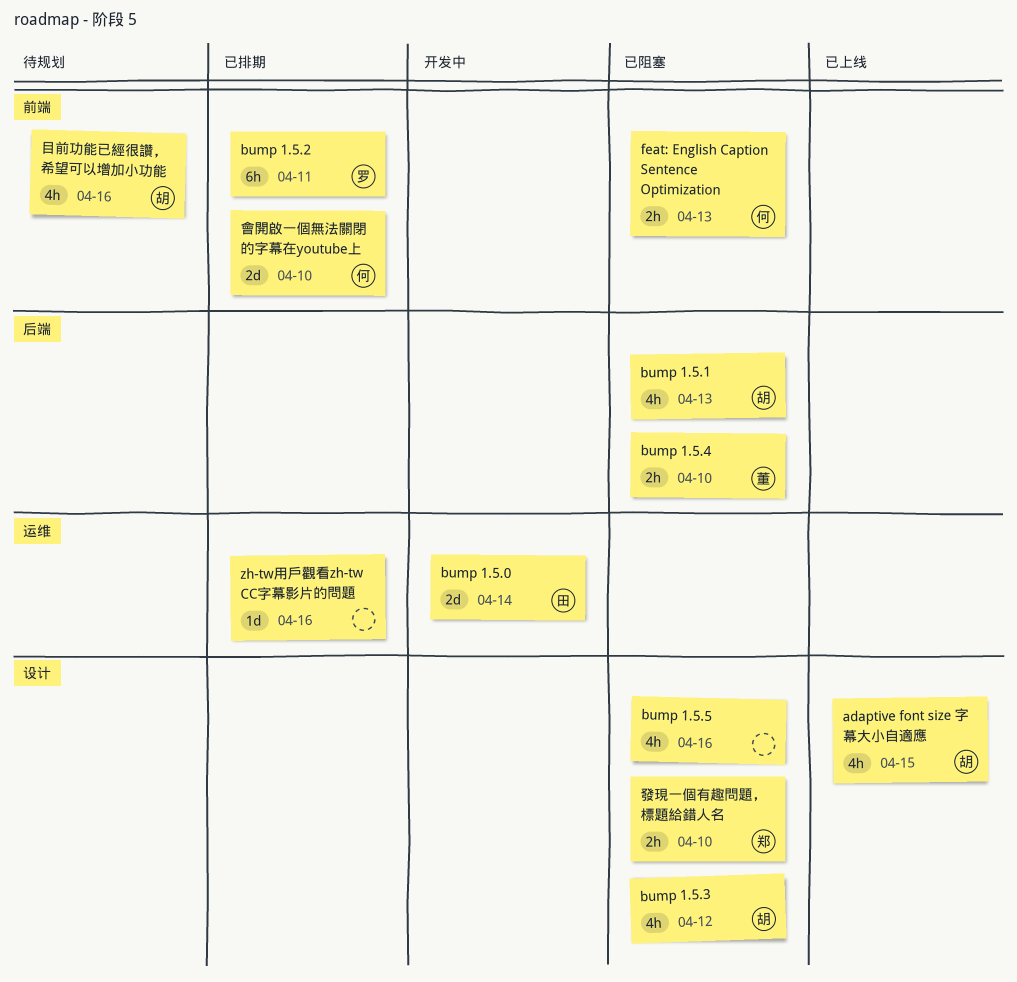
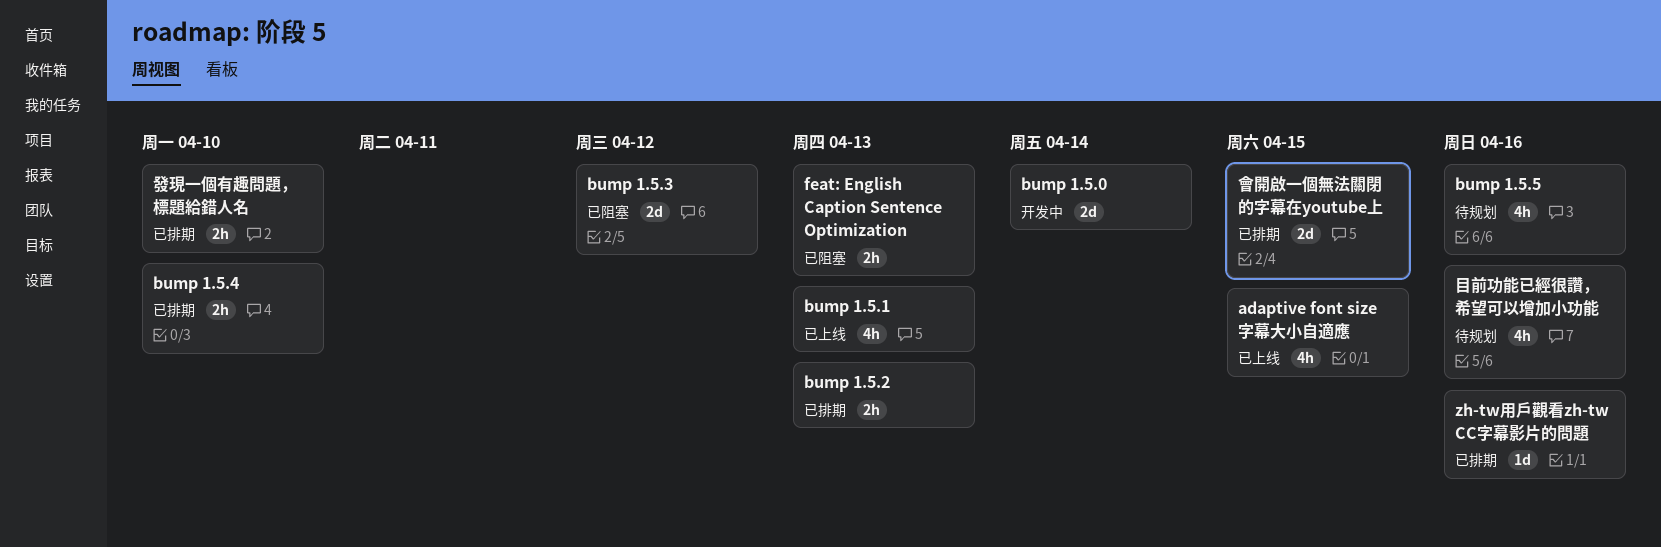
bump 1.5.1, status: 已阻塞 -> 已上线
bump 1.5.2, estimate: 6h -> 2h
bump 1.5.2, due: Apr 11 -> Apr 13
bump 1.5.3, estimate: 4h -> 2d
bump 1.5.4, status: 已阻塞 -> 已排期
bump 1.5.5, status: 已阻塞 -> 待规划
會開啟一個無法關閉的字幕在youtube上, due: Apr 10 -> Apr 15
發現一個有趣問題，標題給錯人名, status: 已阻塞 -> 已排期

